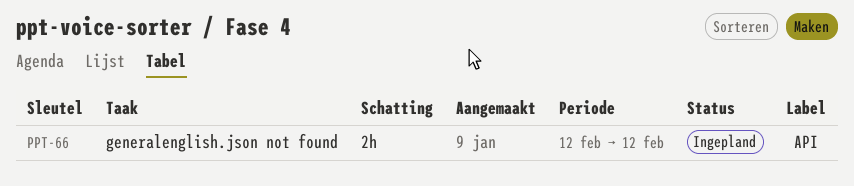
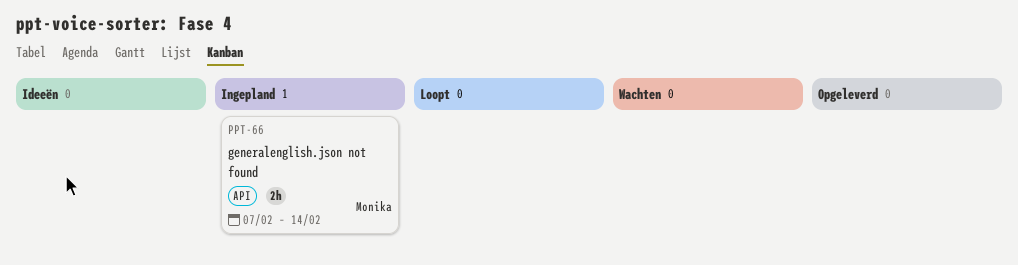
PPT-66, start: Feb 12 -> Feb 7
PPT-66, due: Feb 12 -> Feb 14

